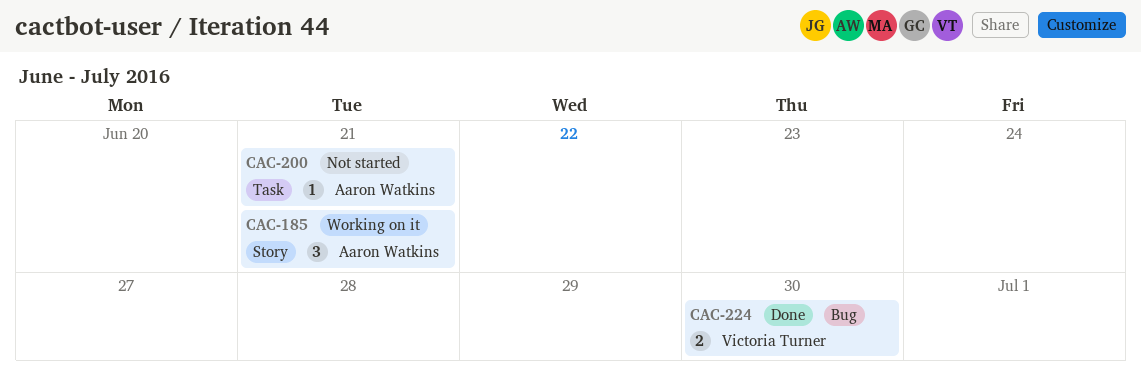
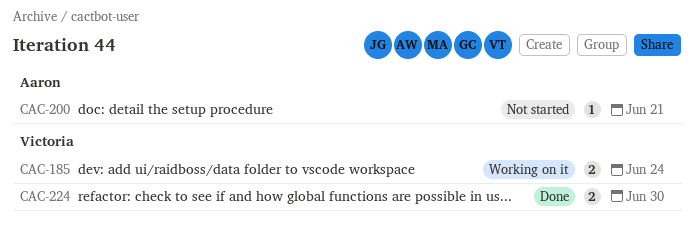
CAC-185, owner: Aaron Watkins -> Victoria Turner
CAC-185, estimate: 3 -> 2
CAC-185, due: Jun 21 -> Jun 24

